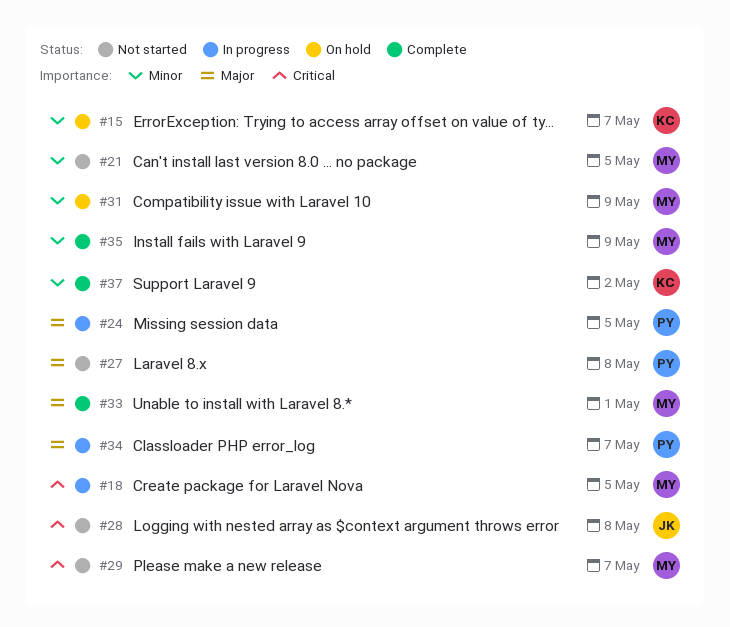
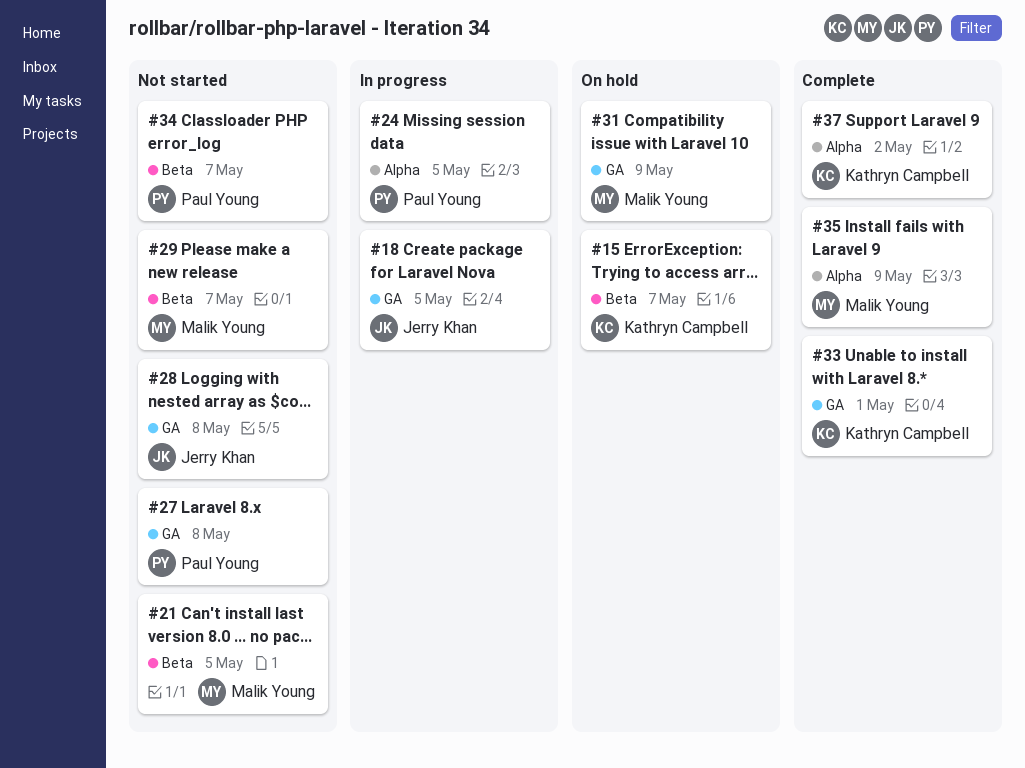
#18, owner: Malik Young -> Jerry Khan
#33, owner: Malik Young -> Kathryn Campbell
#34, status: In progress -> Not started

